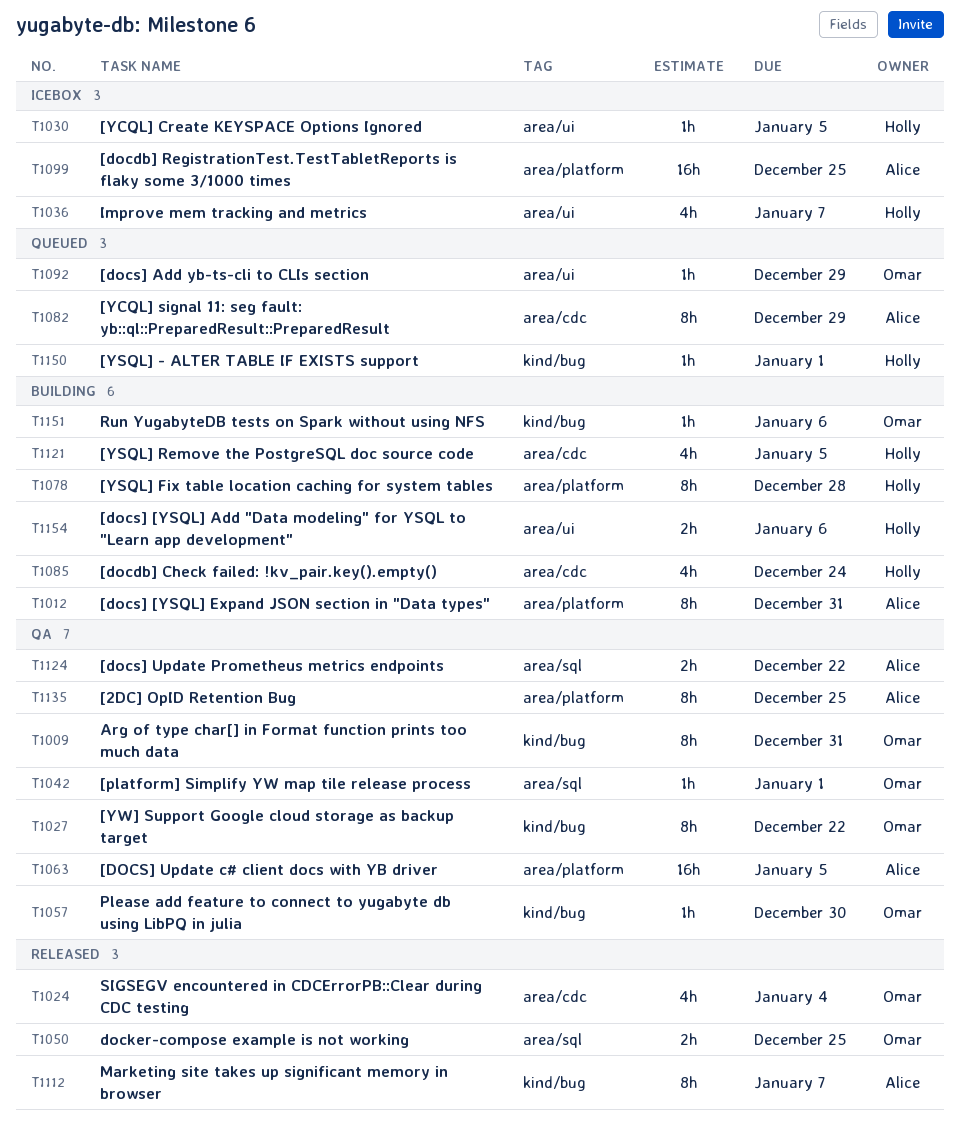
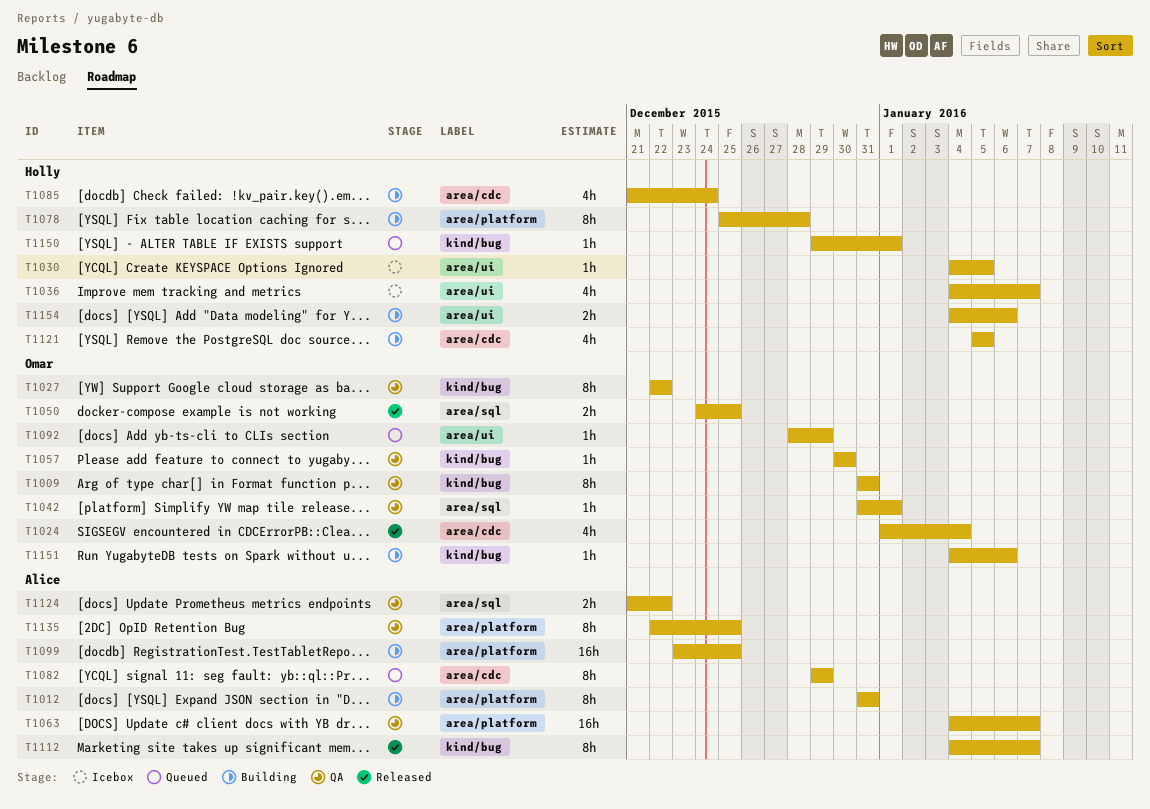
T1063, due: Jan 5 -> Jan 7
T1099, status: Icebox -> Building

